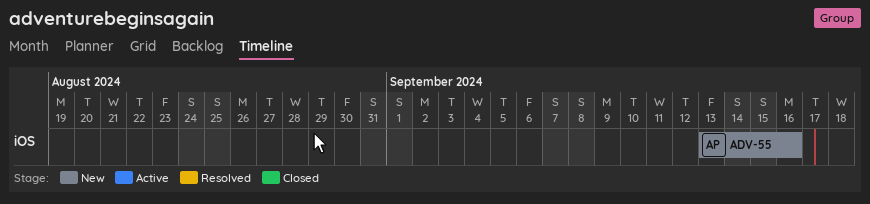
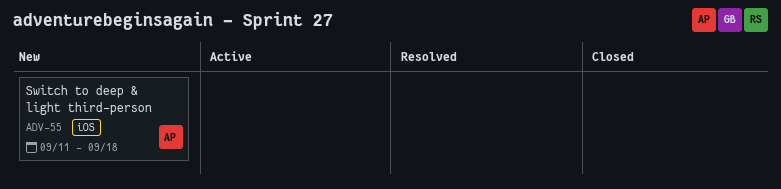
ADV-55, start: Sep 13 -> Sep 11
ADV-55, due: Sep 16 -> Sep 18

